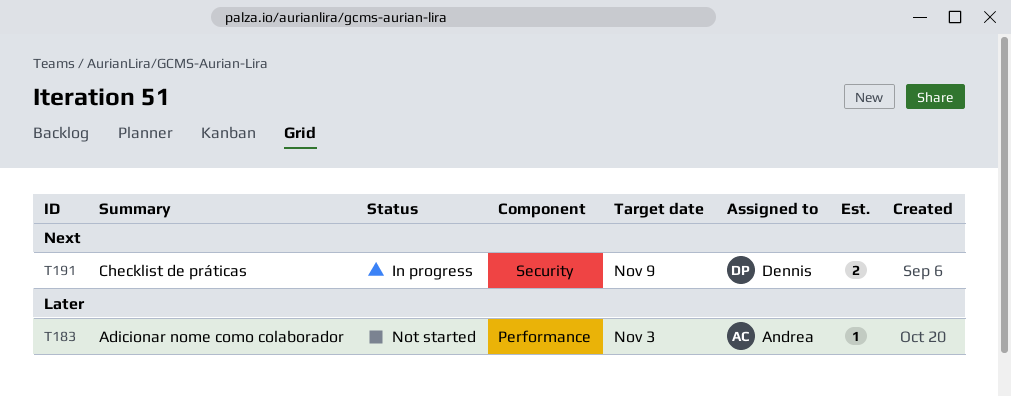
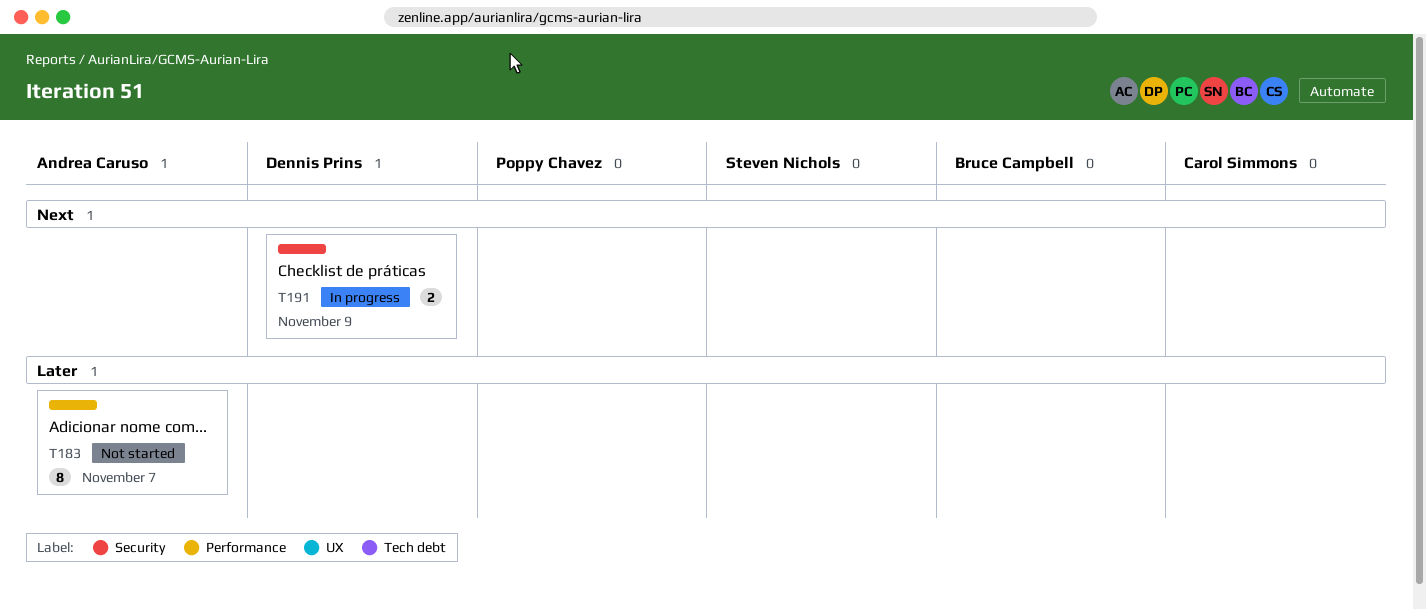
T183, estimate: 1 -> 8
T183, due: Nov 3 -> Nov 7

